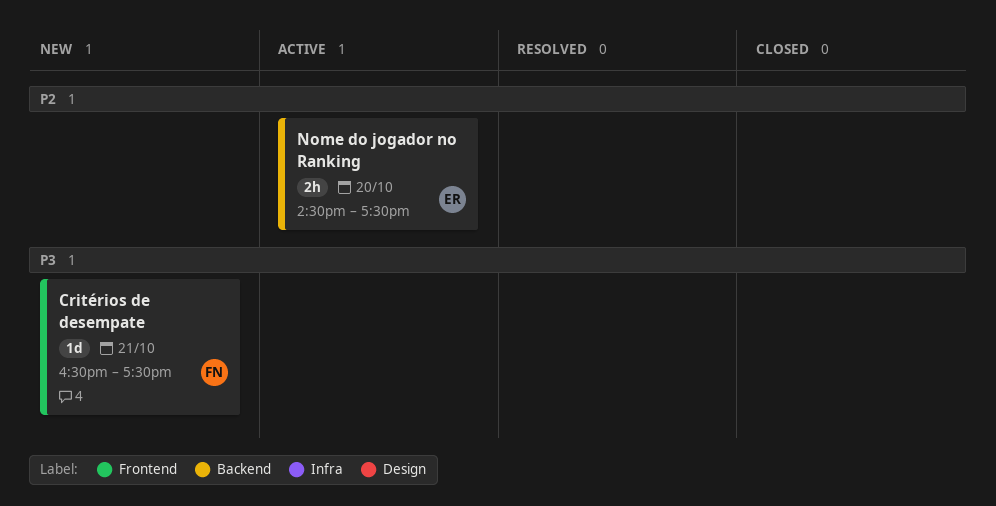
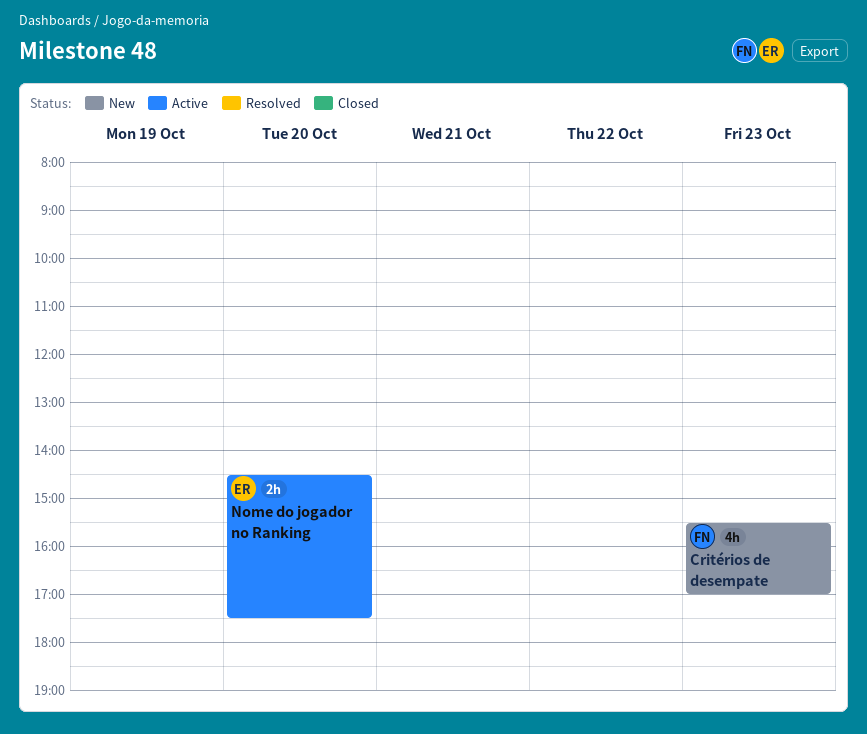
Critérios de desempate, estimate: 1d -> 4h
Critérios de desempate, day: Oct 21 -> Oct 23
Critérios de desempate, begins: 16:30 -> 15:30
Critérios de desempate, ends: 17:30 -> 17:00

